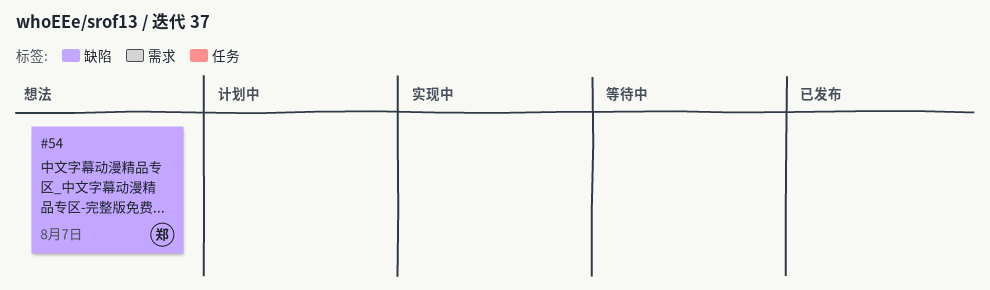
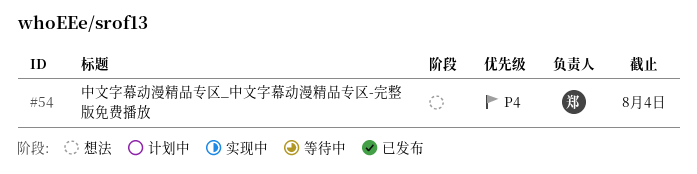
#54, due: Aug 7 -> Aug 4

